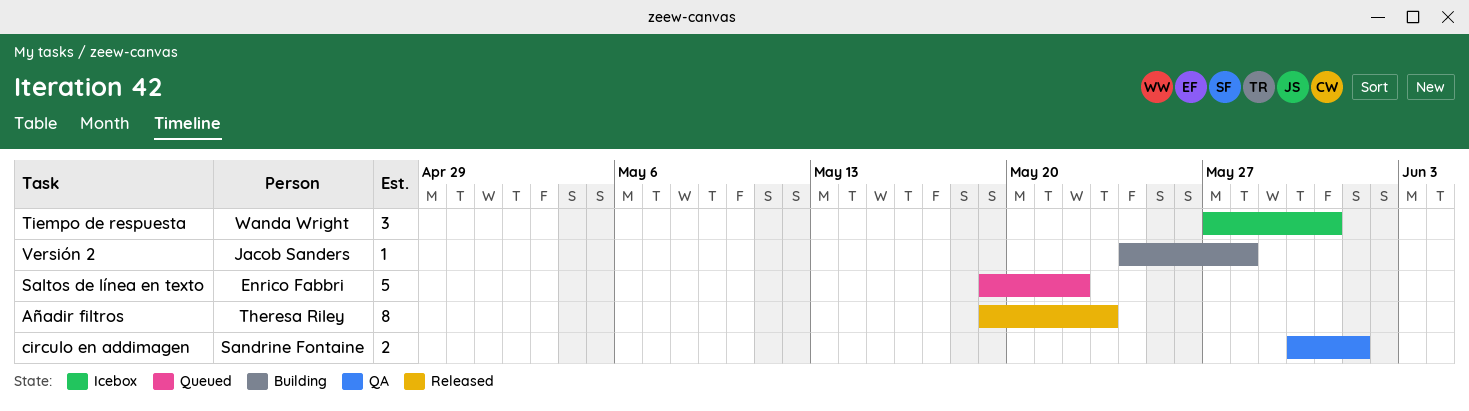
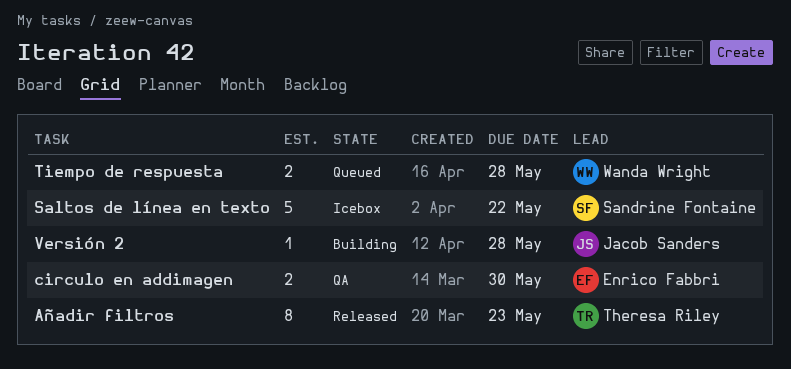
circulo en addimagen, owner: Sandrine Fontaine -> Enrico Fabbri
circulo en addimagen, due: Jun 1 -> May 30
Saltos de línea en texto, status: Queued -> Icebox
Saltos de línea en texto, owner: Enrico Fabbri -> Sandrine Fontaine
Tiempo de respuesta, status: Icebox -> Queued
Tiempo de respuesta, estimate: 3 -> 2
Tiempo de respuesta, due: May 31 -> May 28

